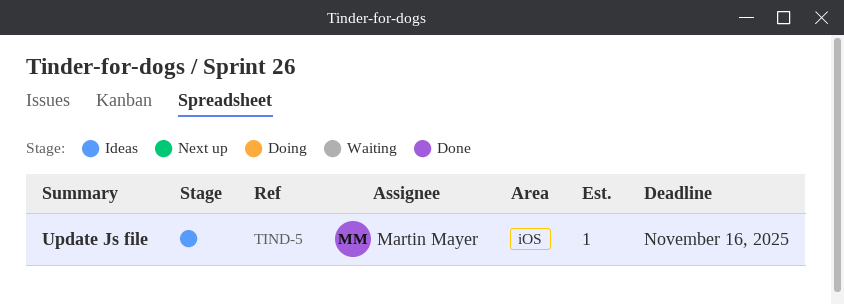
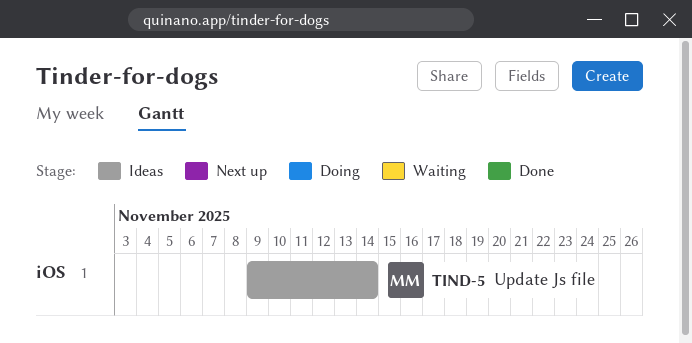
TIND-5, due: Nov 16 -> Nov 14

